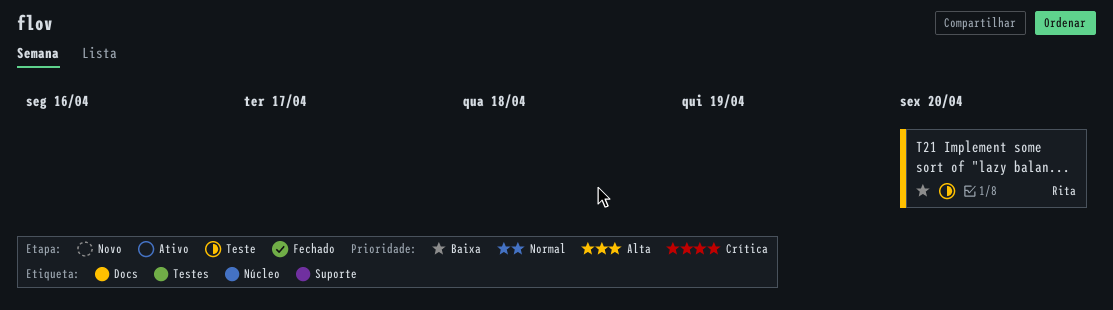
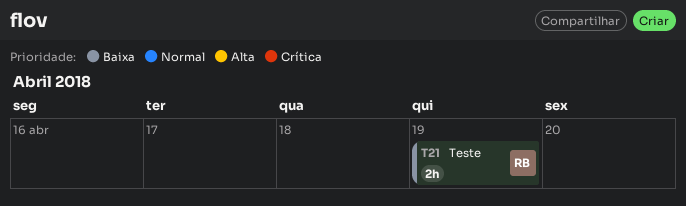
T21, due: Apr 20 -> Apr 19

